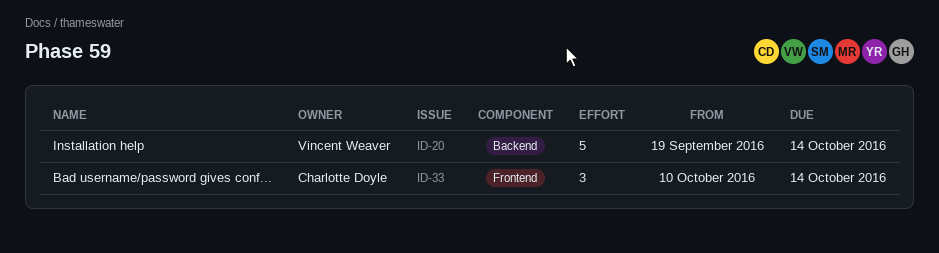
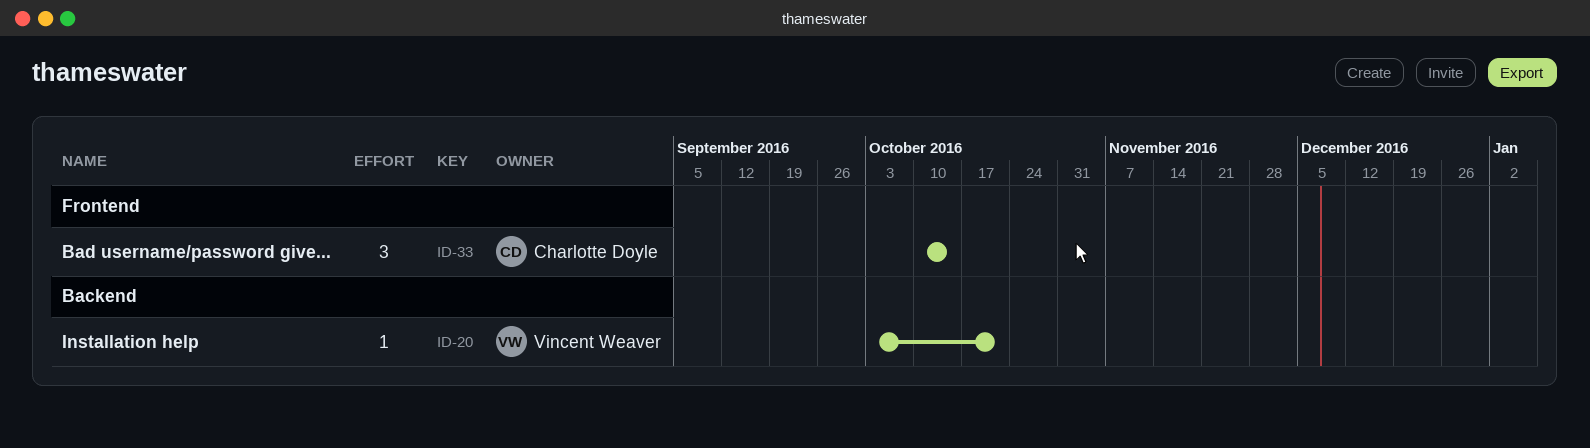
ID-20, estimate: 5 -> 1
ID-20, start: Sep 19 -> Oct 3
ID-20, due: Oct 14 -> Oct 21

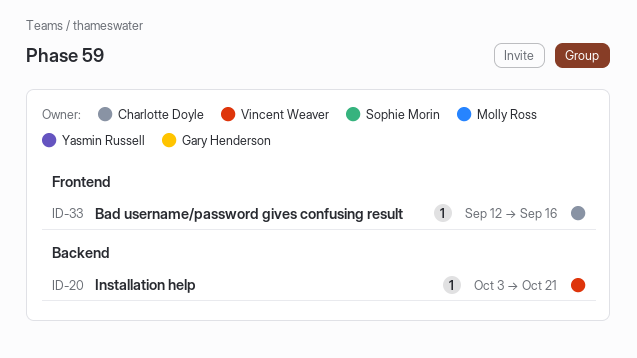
ID-33, estimate: 3 -> 1
ID-33, start: Oct 10 -> Sep 12
ID-33, due: Oct 14 -> Sep 16

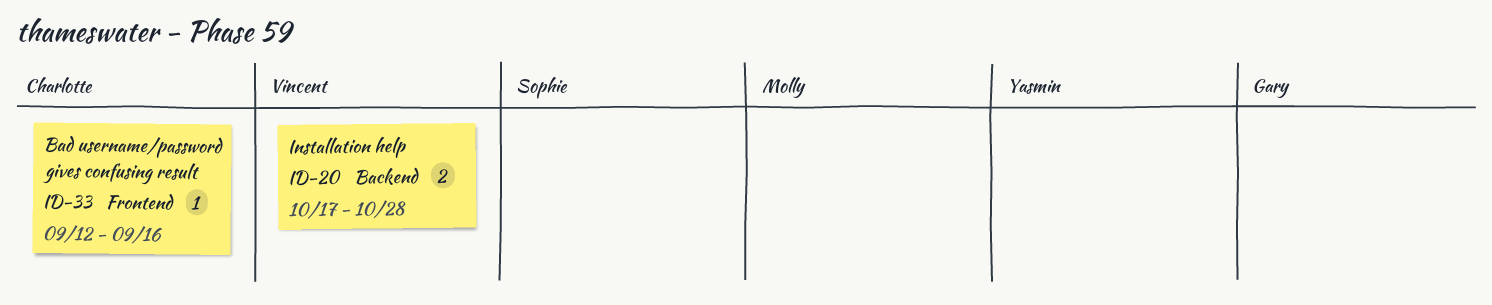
ID-20, estimate: 1 -> 2
ID-20, start: Oct 3 -> Oct 17
ID-20, due: Oct 21 -> Oct 28

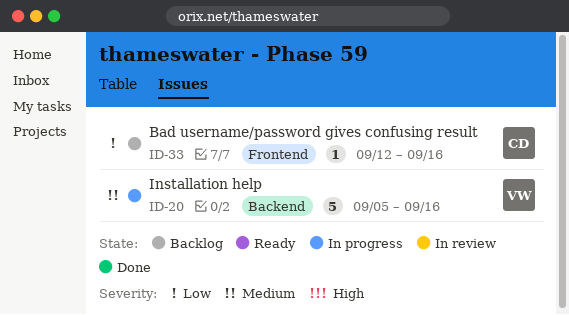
ID-20, estimate: 2 -> 5
ID-20, start: Oct 17 -> Sep 5
ID-20, due: Oct 28 -> Sep 16

